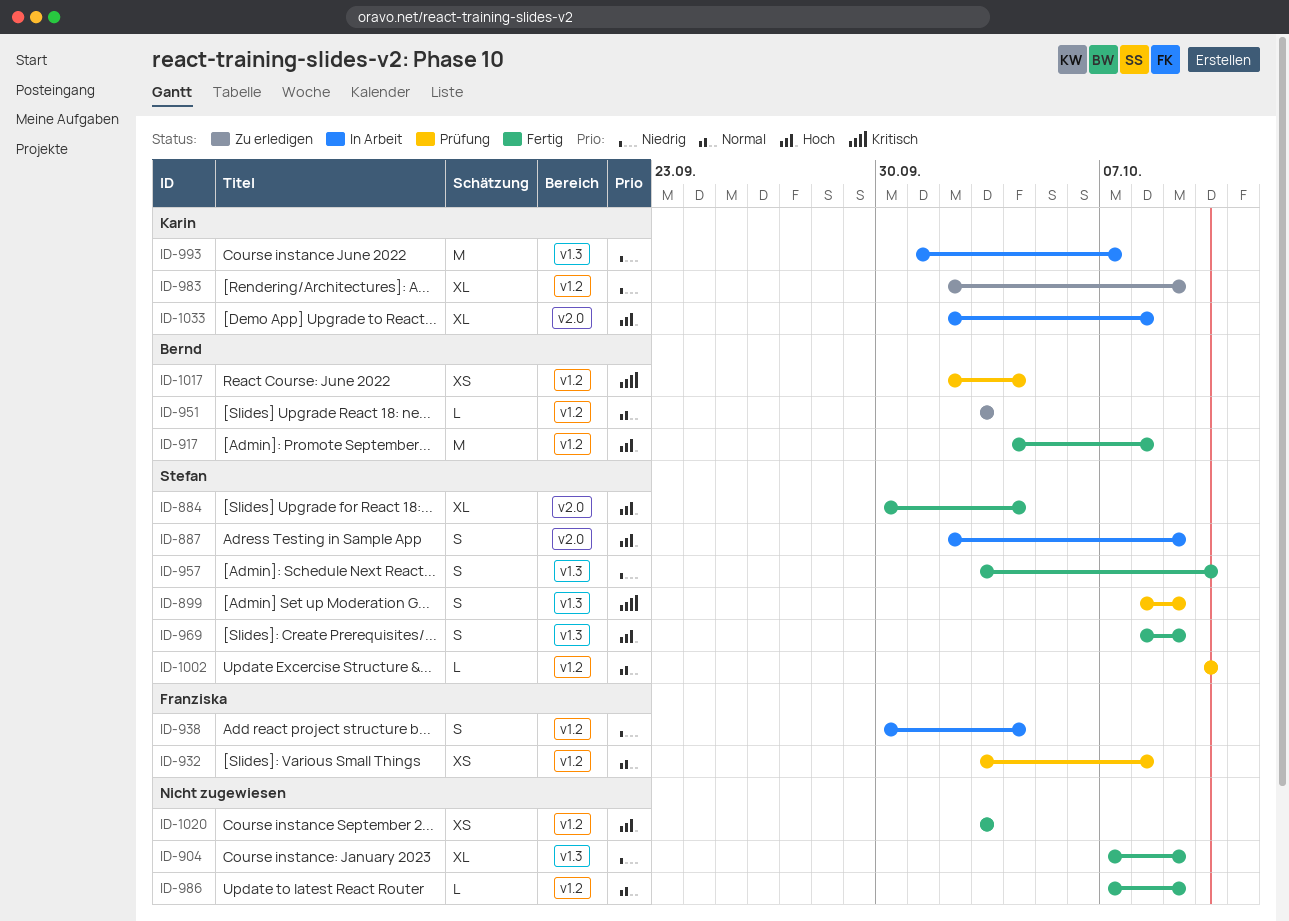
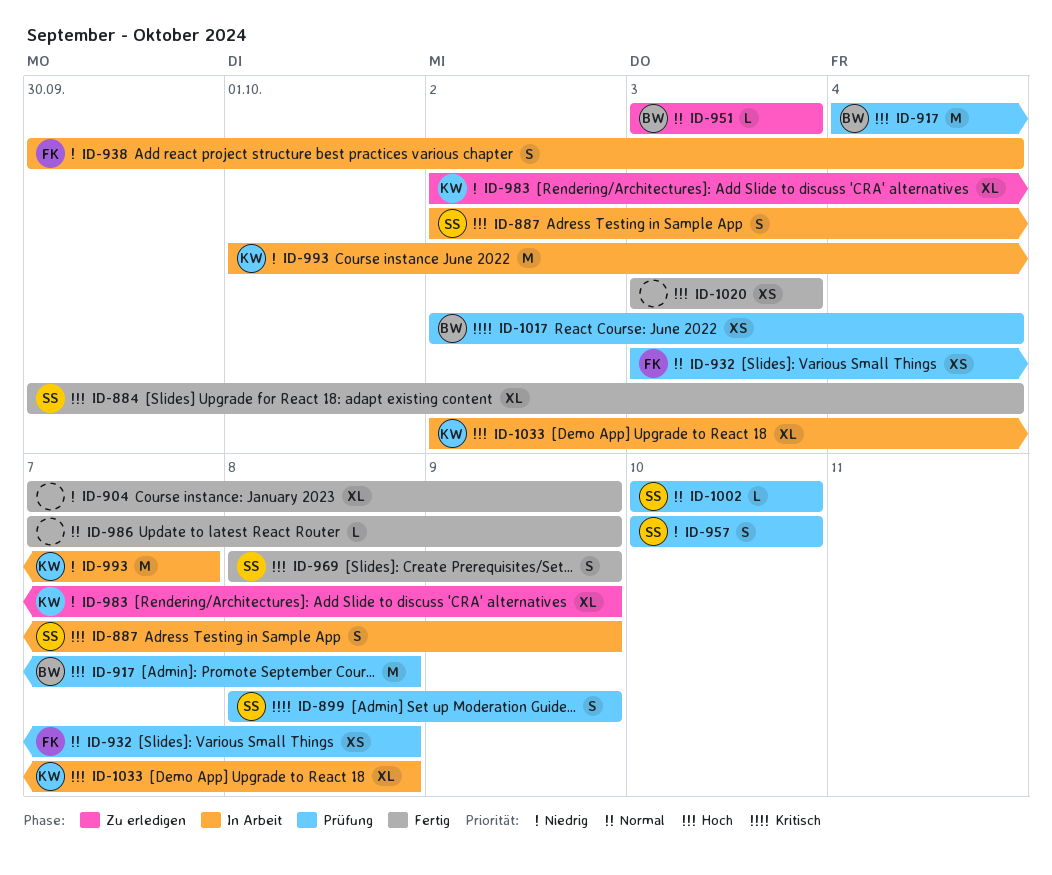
ID-917, status: Fertig -> Prüfung
ID-957, status: Fertig -> Prüfung
ID-957, start: Oct 3 -> Oct 10

